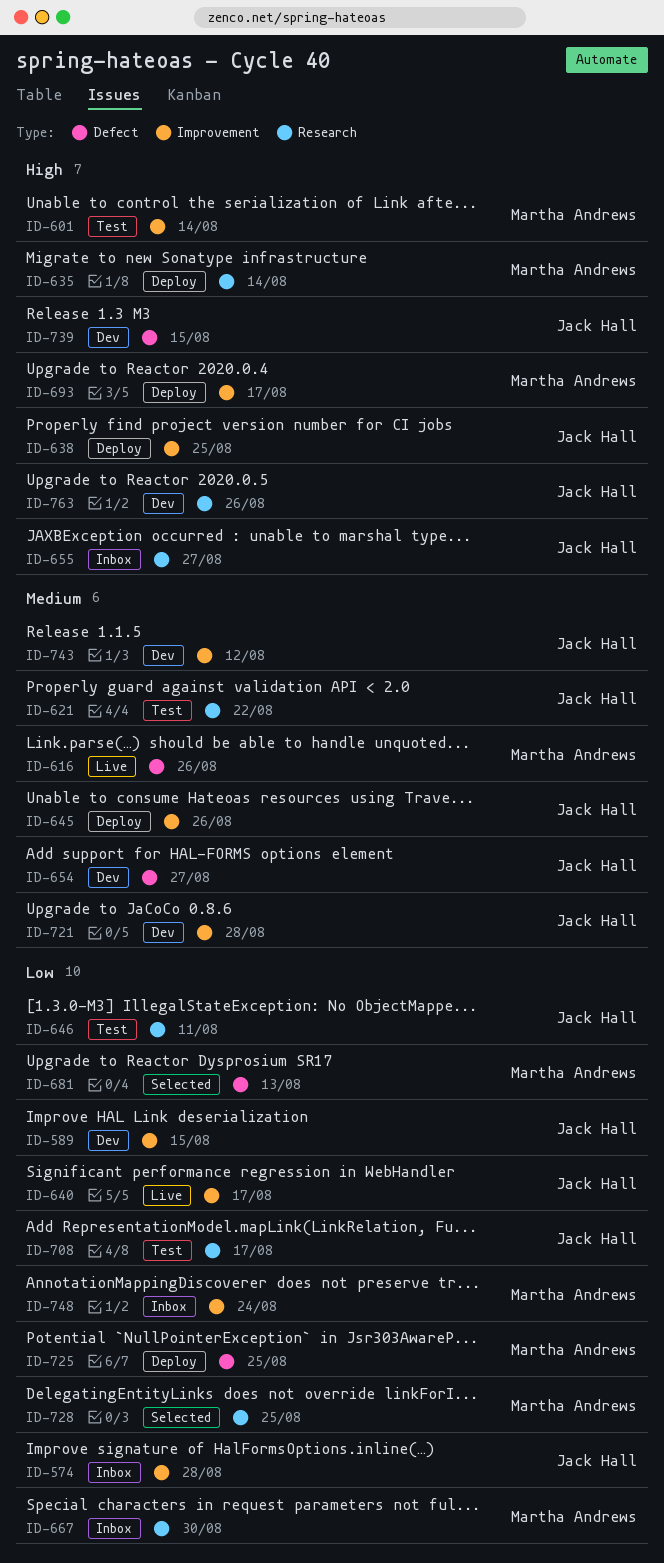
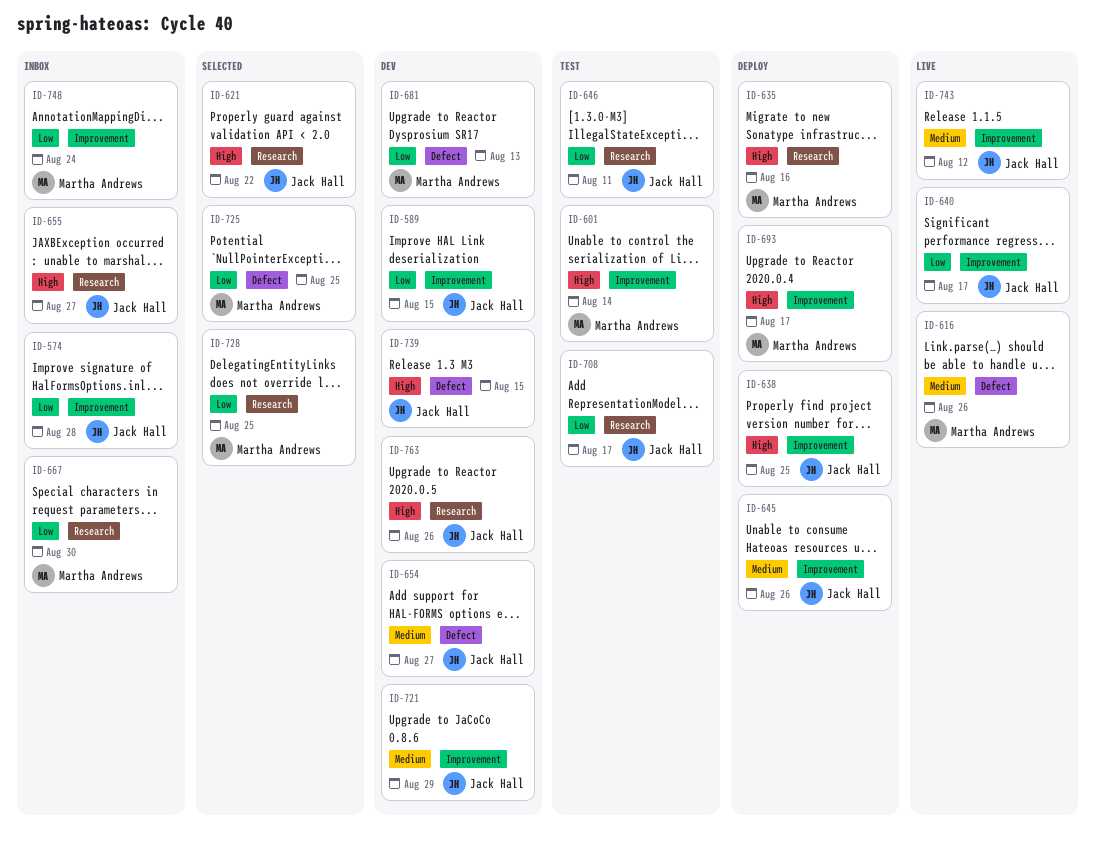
ID-621, status: Test -> Selected
ID-621, priority: Medium -> High
ID-635, due: Aug 14 -> Aug 16
ID-681, status: Selected -> Dev
ID-721, due: Aug 28 -> Aug 29
ID-725, status: Deploy -> Selected
ID-743, status: Dev -> Live

